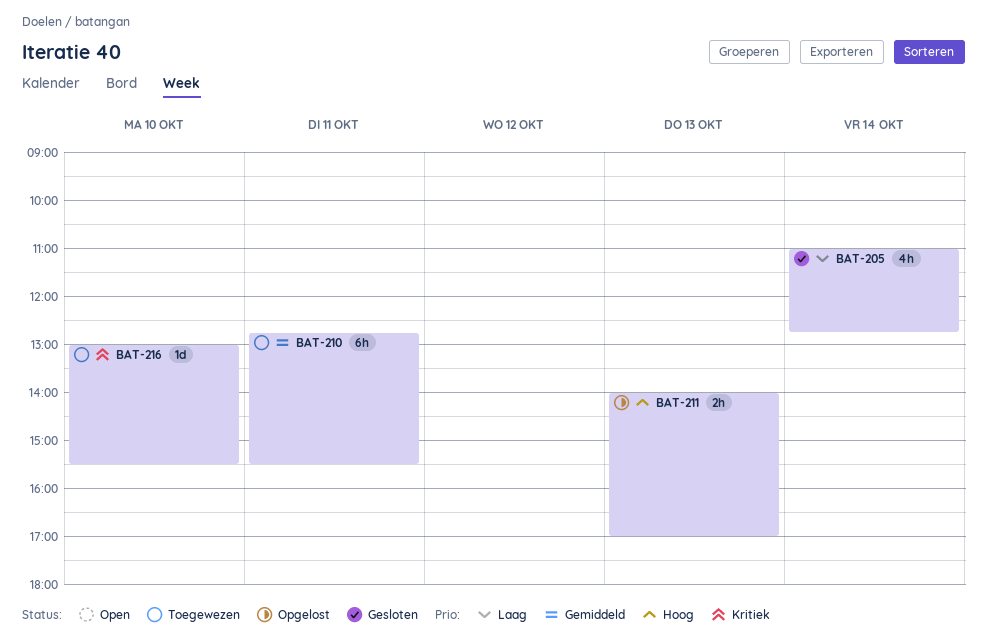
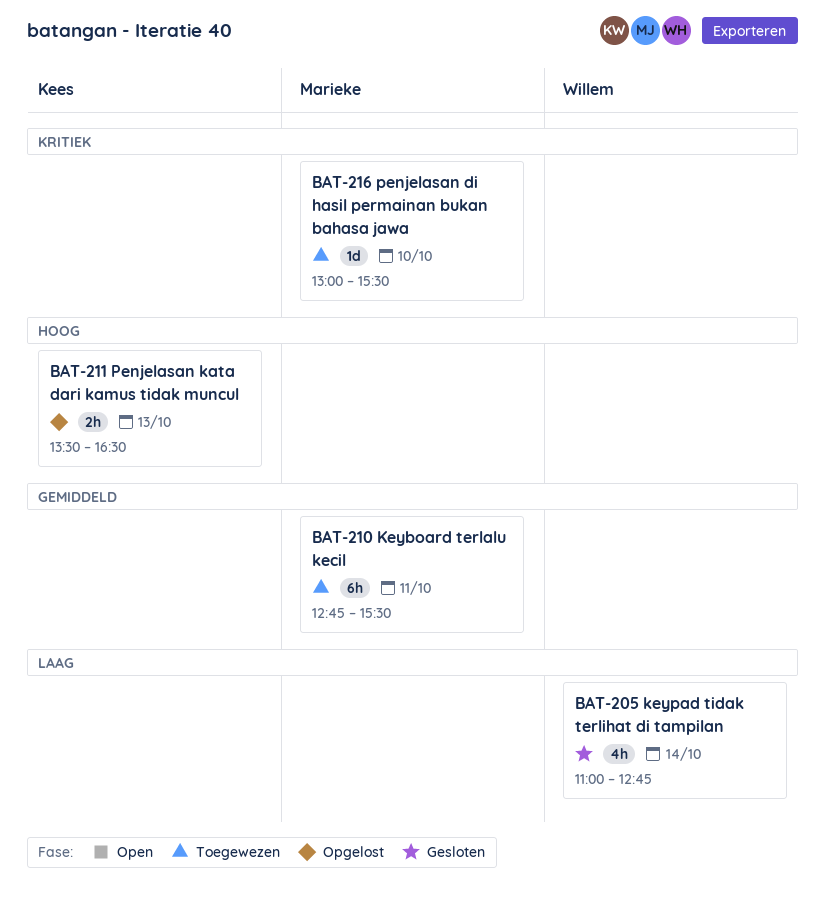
BAT-211, begins: 14:00 -> 13:30
BAT-211, ends: 17:00 -> 16:30

